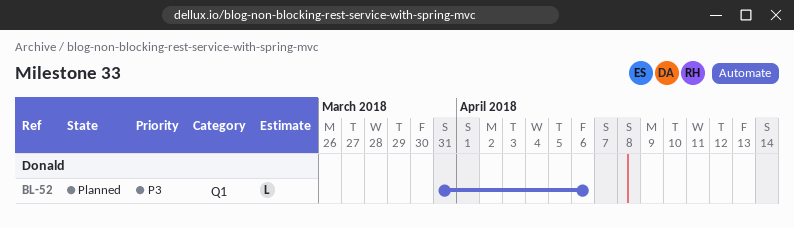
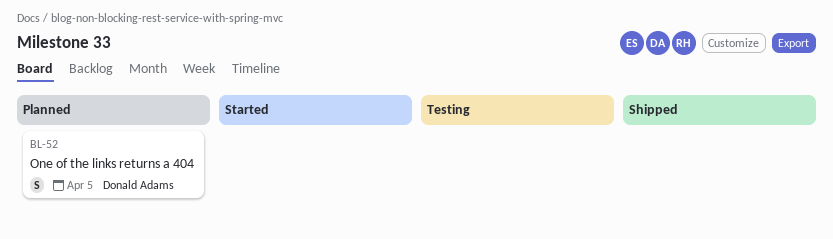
BL-52, estimate: L -> S
BL-52, due: Apr 6 -> Apr 5

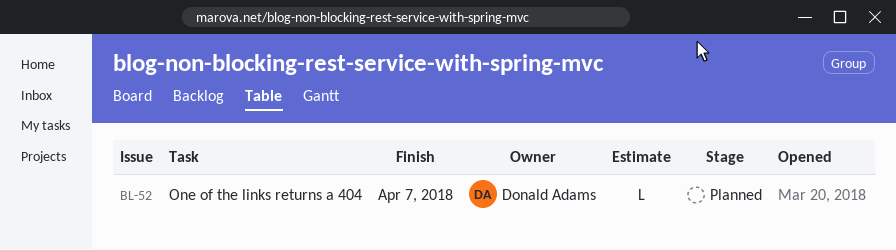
BL-52, estimate: S -> L
BL-52, due: Apr 5 -> Apr 7

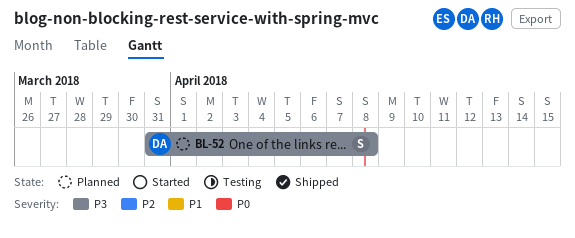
BL-52, estimate: L -> S
BL-52, due: Apr 7 -> Apr 8

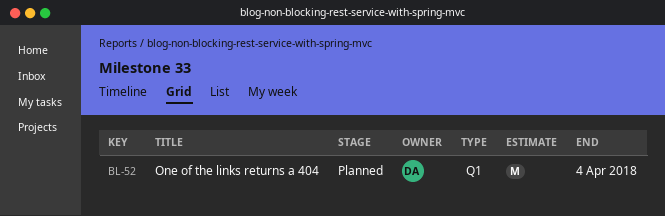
BL-52, estimate: S -> M
BL-52, due: Apr 8 -> Apr 4

